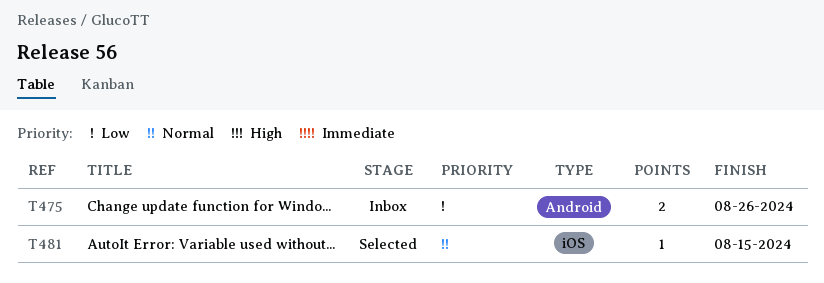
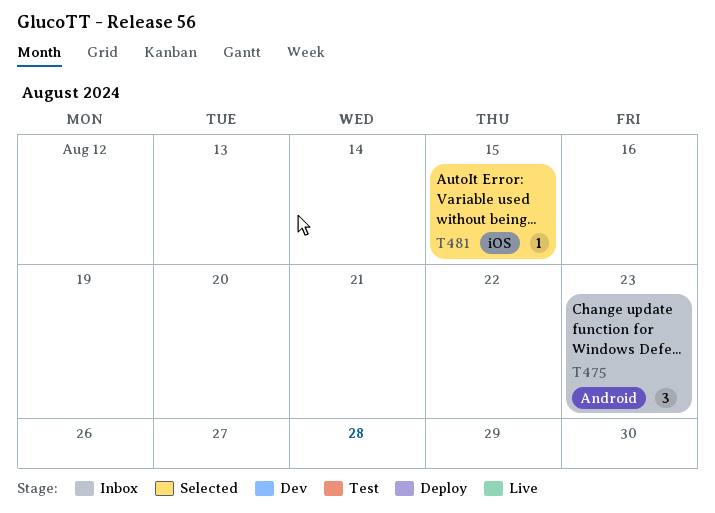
T475, estimate: 2 -> 3
T475, due: Aug 26 -> Aug 23

